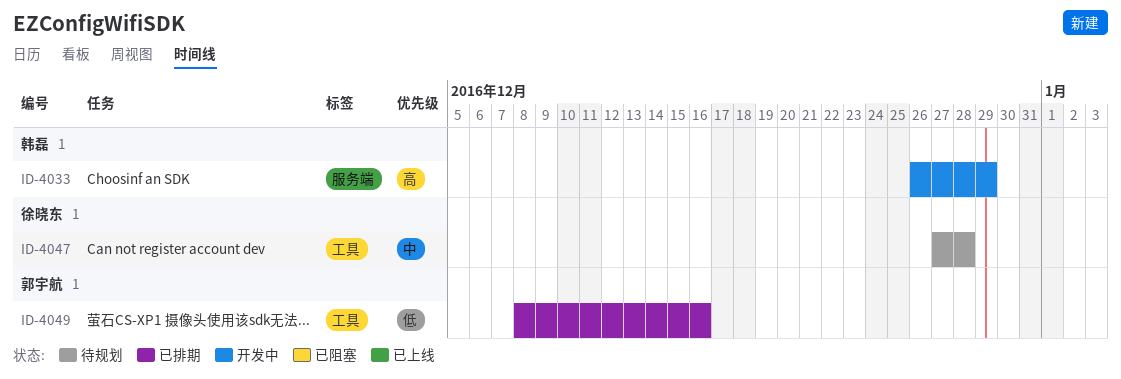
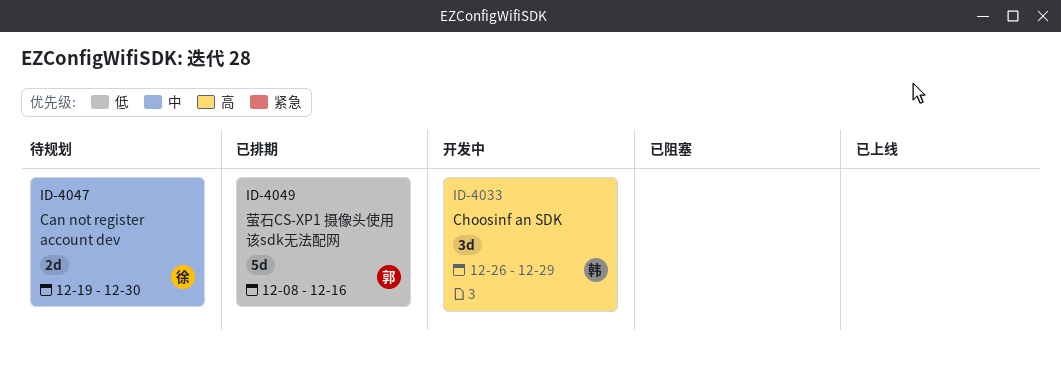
ID-4047, start: Dec 27 -> Dec 19
ID-4047, due: Dec 28 -> Dec 30

